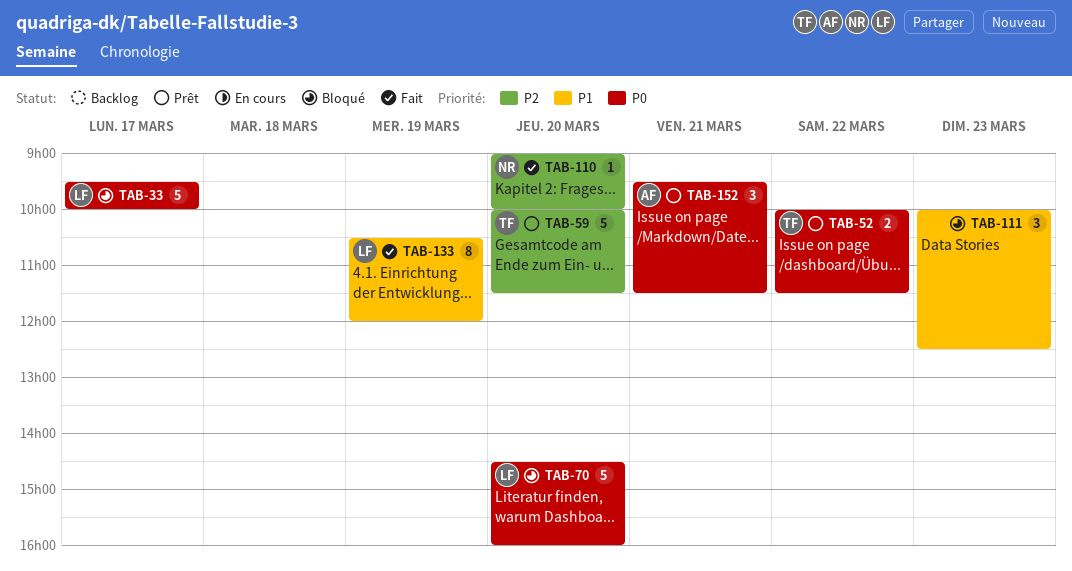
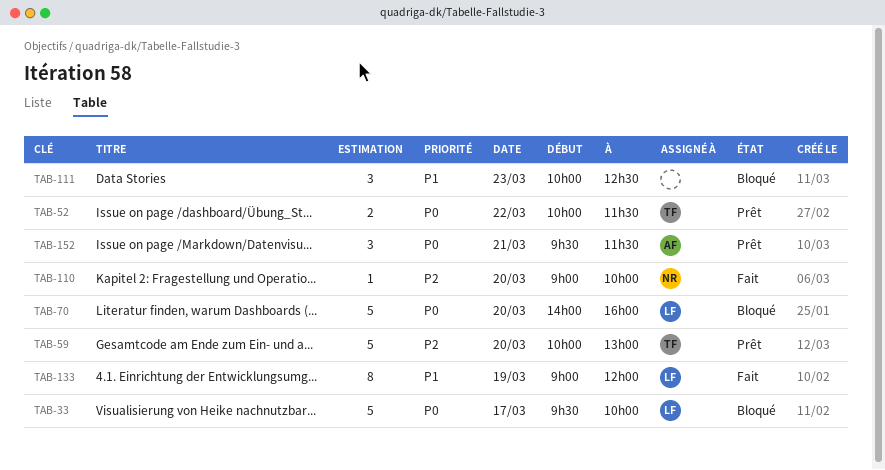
TAB-59, ends: 11:30 -> 13:00
TAB-70, begins: 14:30 -> 14:00
TAB-133, begins: 10:30 -> 09:00

